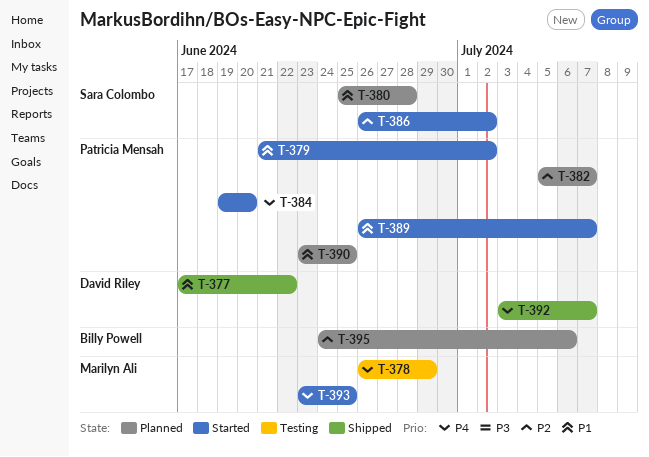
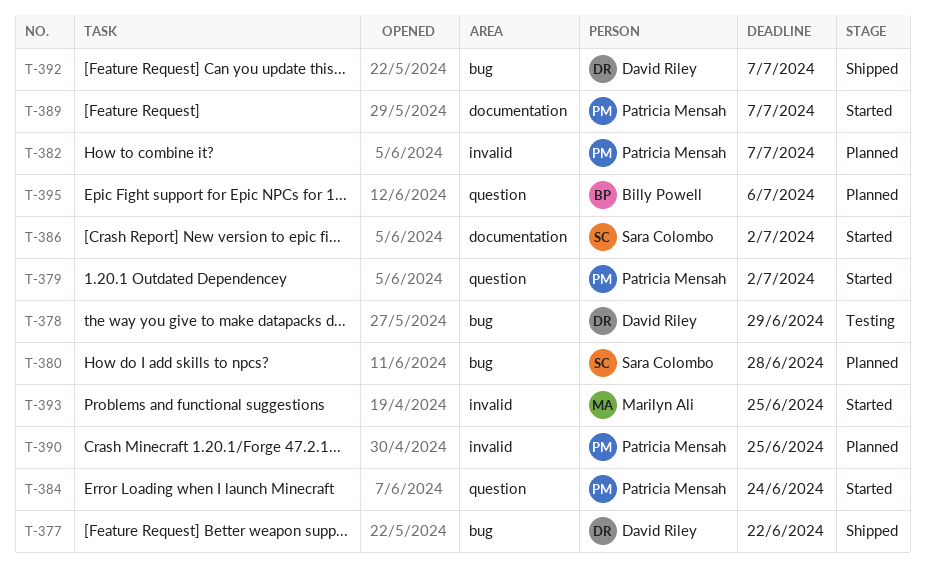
T-378, owner: Marilyn Ali -> David Riley
T-384, due: Jun 20 -> Jun 24

